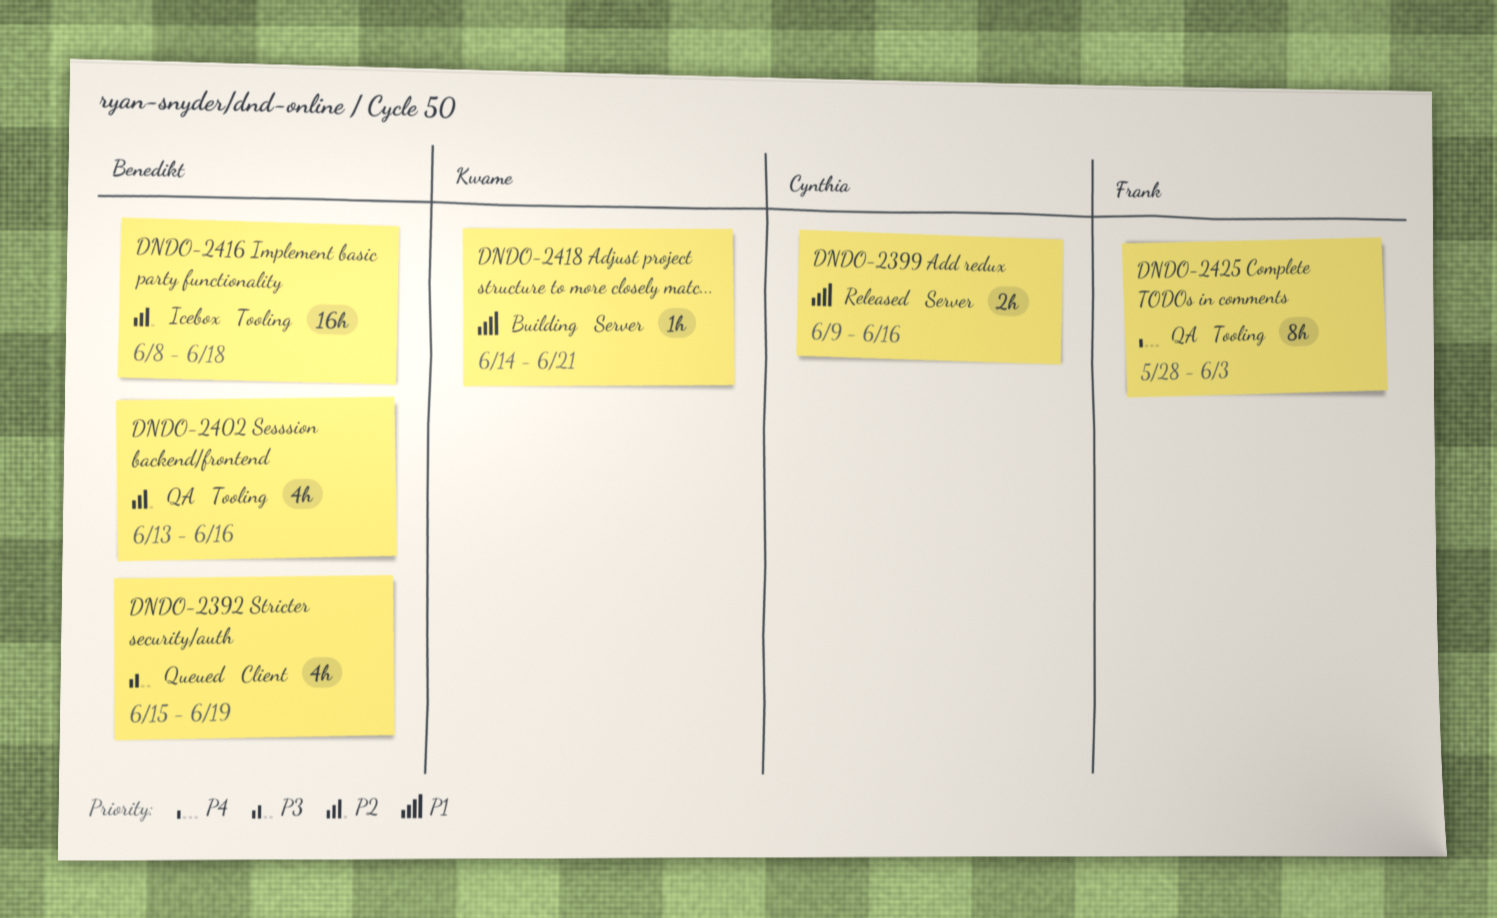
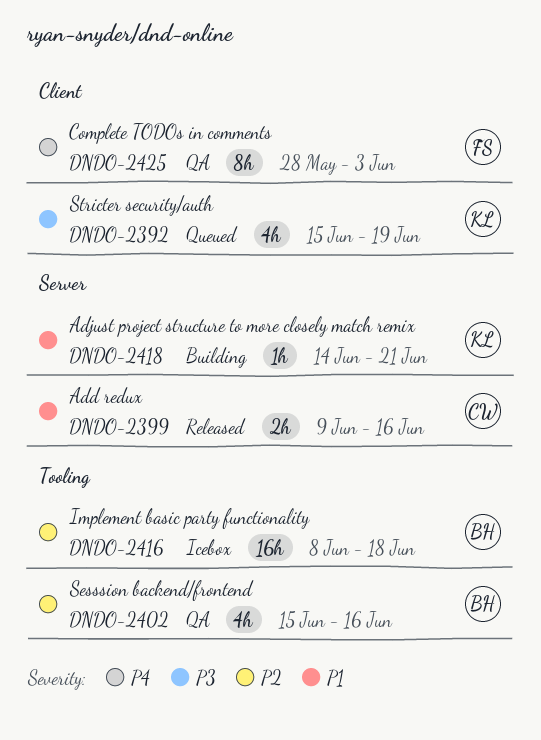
DNDO-2392, owner: Benedikt -> Kwame
DNDO-2402, start: Jun 13 -> Jun 15
DNDO-2425, label: Tooling -> Client

